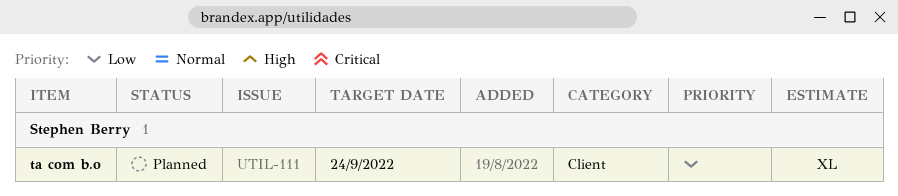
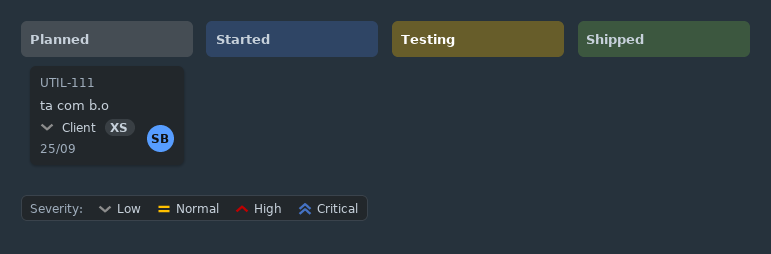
UTIL-111, estimate: XL -> XS
UTIL-111, due: Sep 24 -> Sep 25

